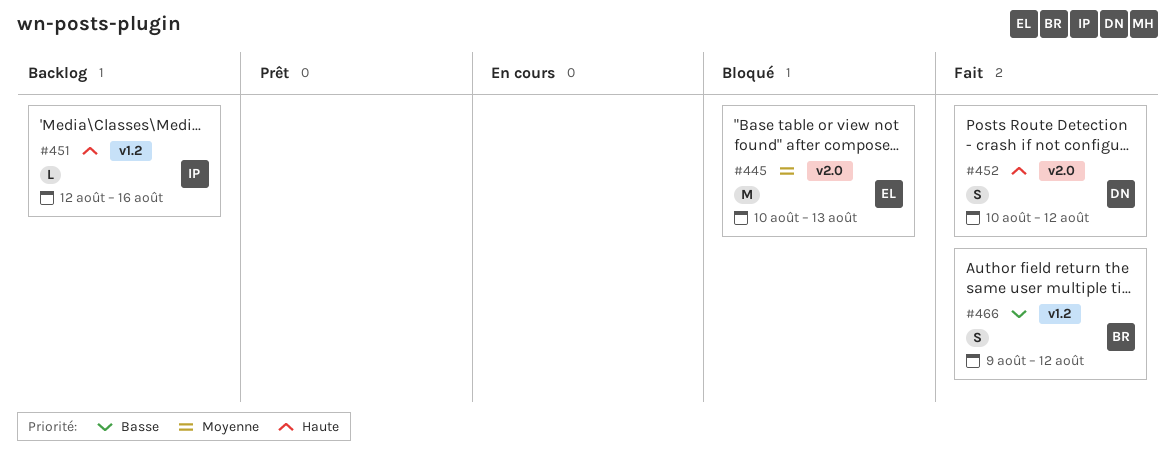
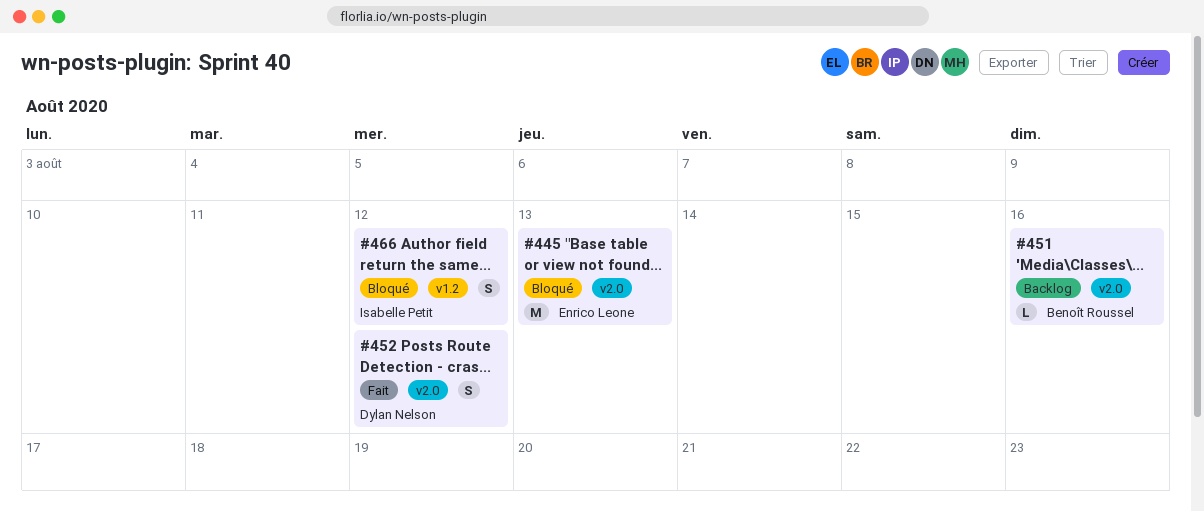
#451, owner: Isabelle Petit -> Benoît Roussel
#451, label: v1.2 -> v2.0
#466, status: Fait -> Bloqué
#466, owner: Benoît Roussel -> Isabelle Petit

